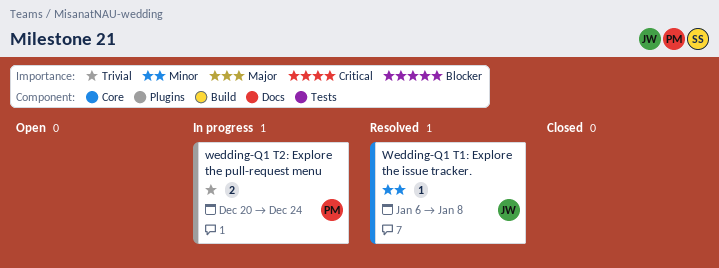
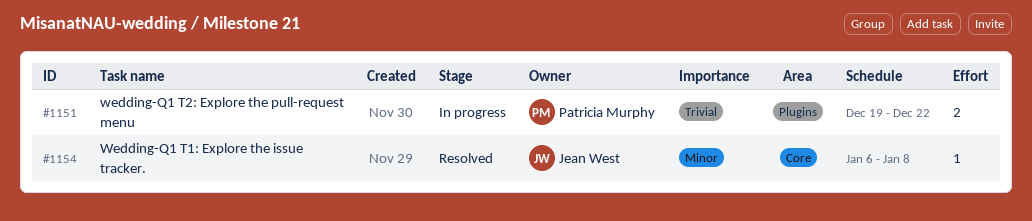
wedding-Q1 T2: Explore the pull-request menu, start: Dec 20 -> Dec 19
wedding-Q1 T2: Explore the pull-request menu, due: Dec 24 -> Dec 22

